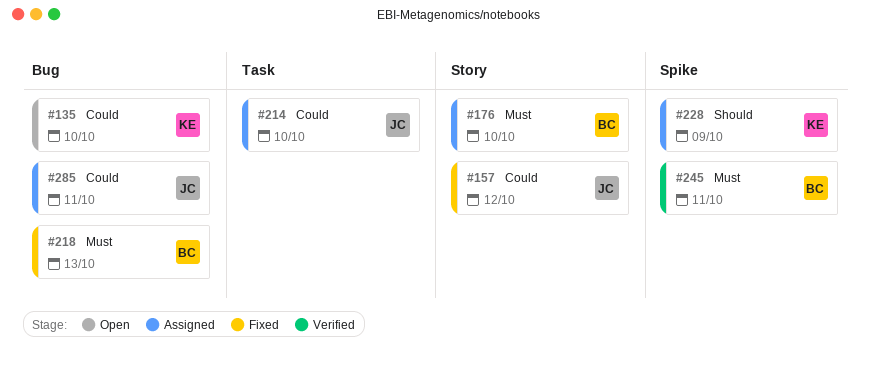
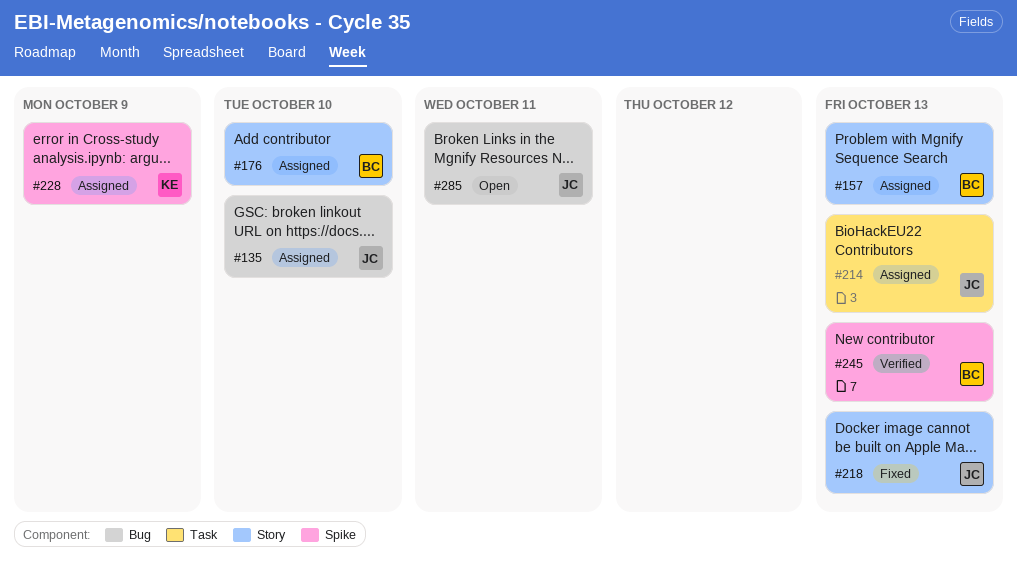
#135, status: Open -> Assigned
#135, owner: KE -> JC
#157, status: Fixed -> Assigned
#157, owner: JC -> BC
#157, due: Oct 12 -> Oct 13
#214, due: Oct 10 -> Oct 13
#218, owner: BC -> JC
#218, label: Bug -> Story
#245, due: Oct 11 -> Oct 13
#285, status: Assigned -> Open

